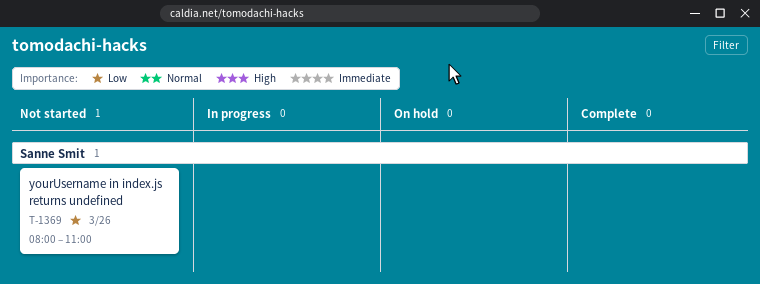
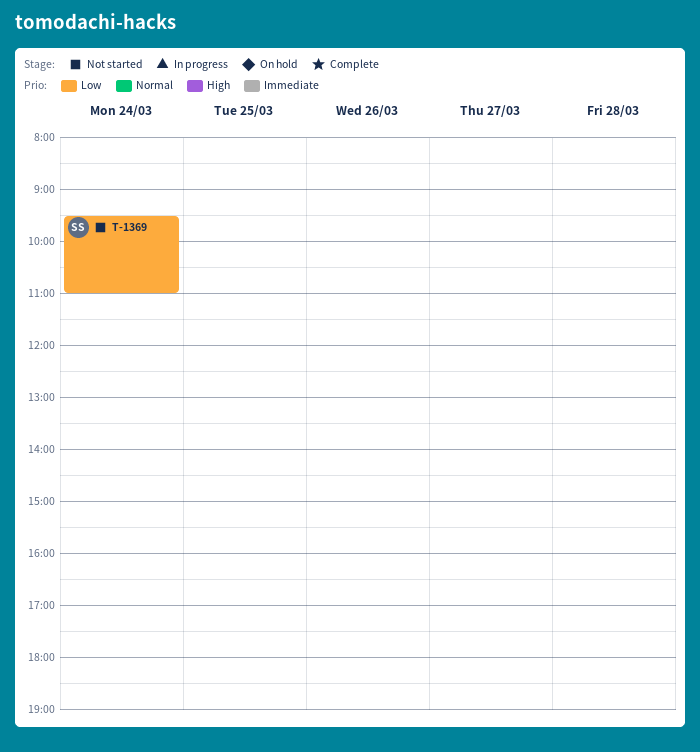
T-1369, day: Mar 26 -> Mar 24
T-1369, begins: 08:00 -> 09:30

